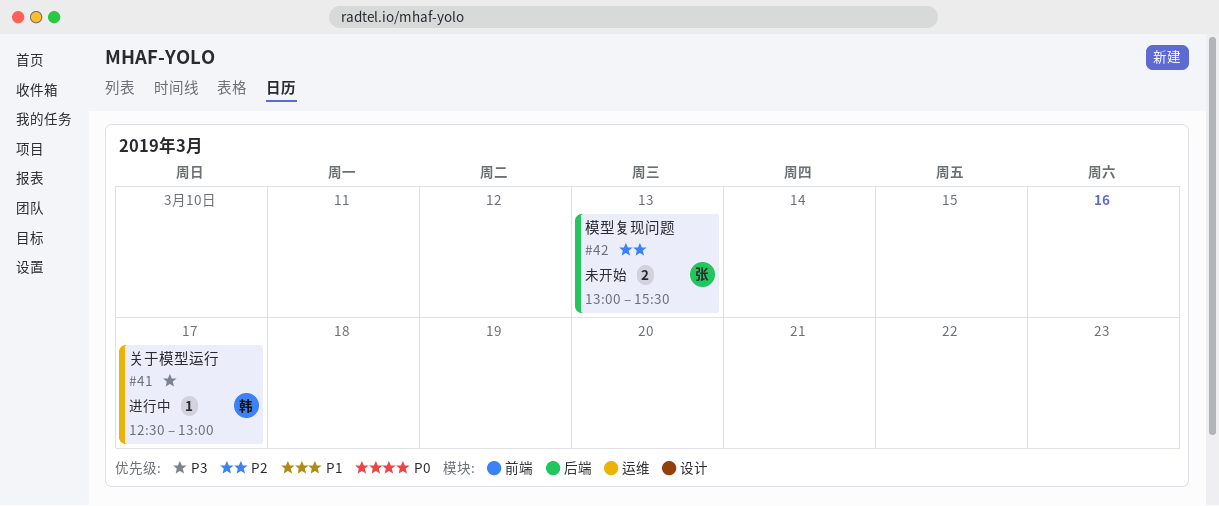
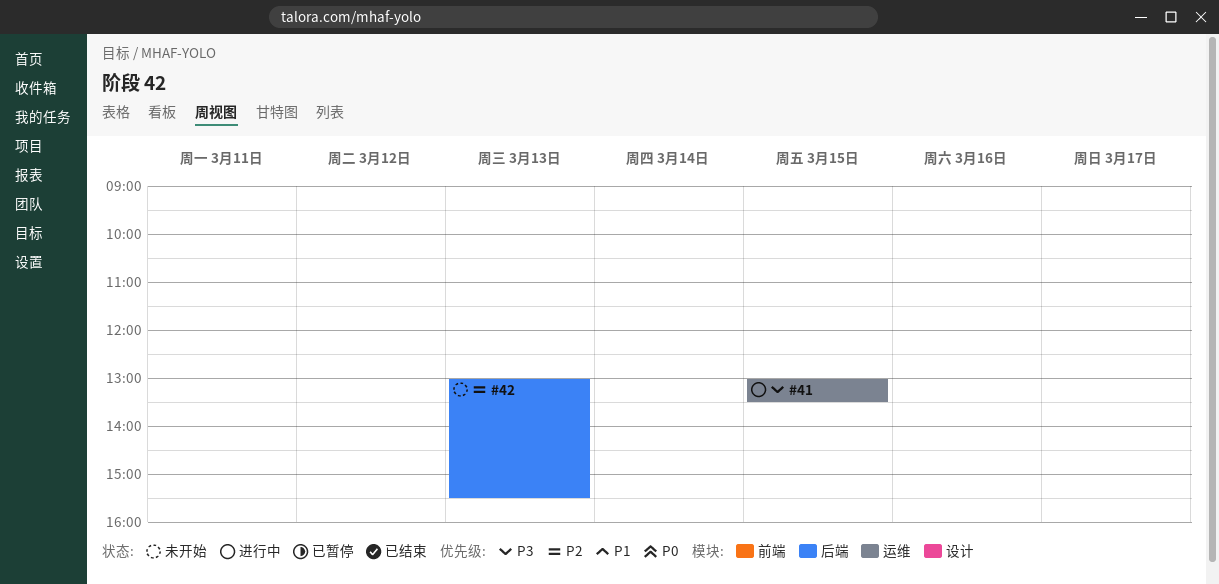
#41, day: Mar 17 -> Mar 15
#41, begins: 12:30 -> 13:00
#41, ends: 13:00 -> 13:30

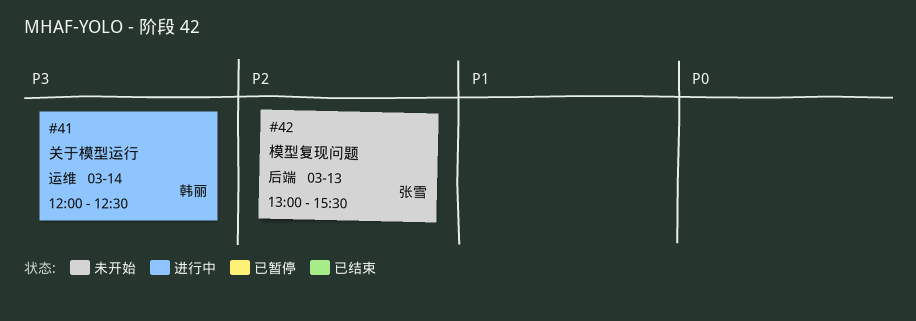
#41, day: Mar 15 -> Mar 14
#41, begins: 13:00 -> 12:00
#41, ends: 13:30 -> 12:30

